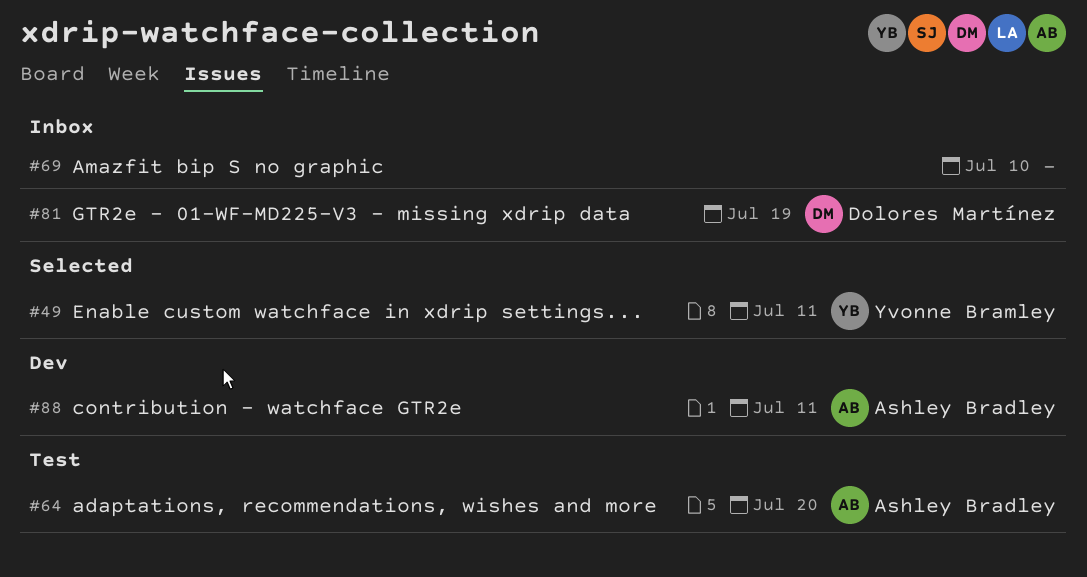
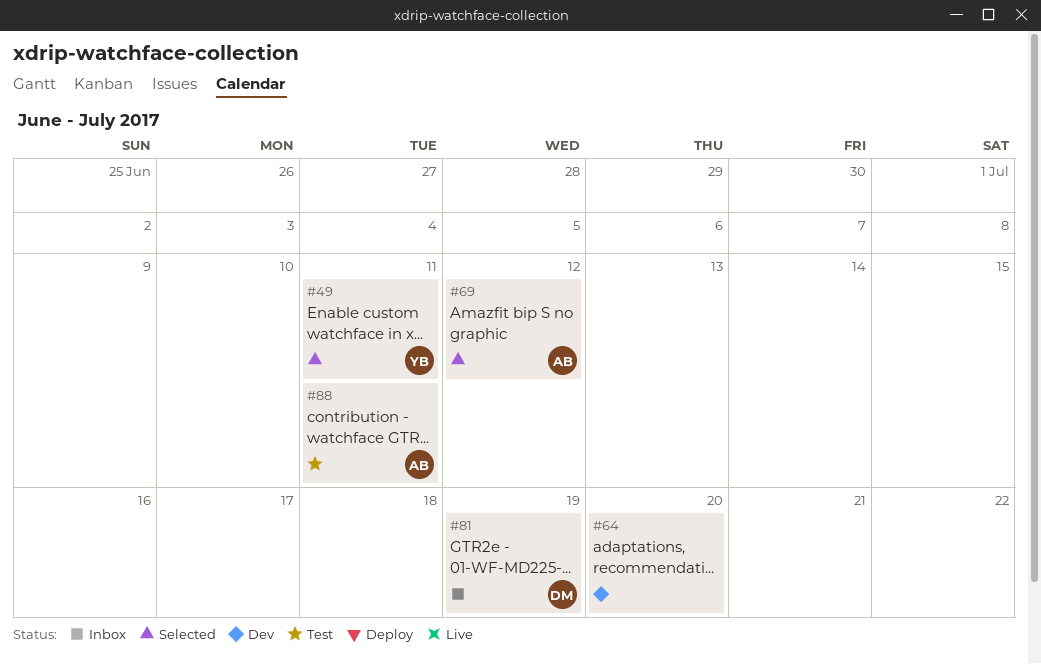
#64, status: Test -> Dev
#64, owner: Ashley Bradley -> none
#69, status: Inbox -> Selected
#69, owner: none -> Ashley Bradley
#69, due: Jul 10 -> Jul 12
#88, status: Dev -> Test

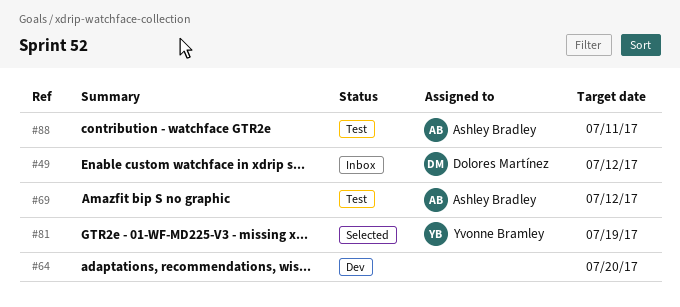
#49, status: Selected -> Inbox
#49, owner: Yvonne Bramley -> Dolores Martínez
#49, due: Jul 11 -> Jul 12
#69, status: Selected -> Test
#81, status: Inbox -> Selected
#81, owner: Dolores Martínez -> Yvonne Bramley

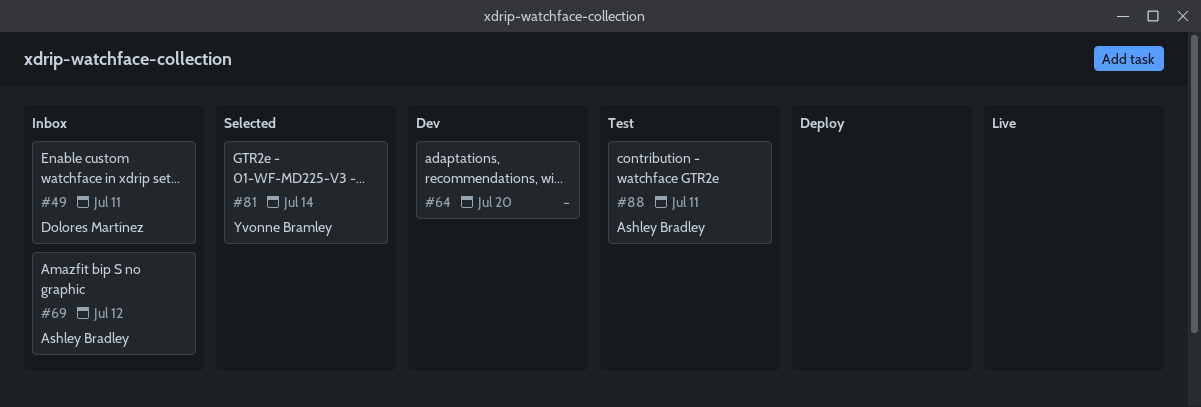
#49, due: Jul 12 -> Jul 11
#69, status: Test -> Inbox
#81, due: Jul 19 -> Jul 14

